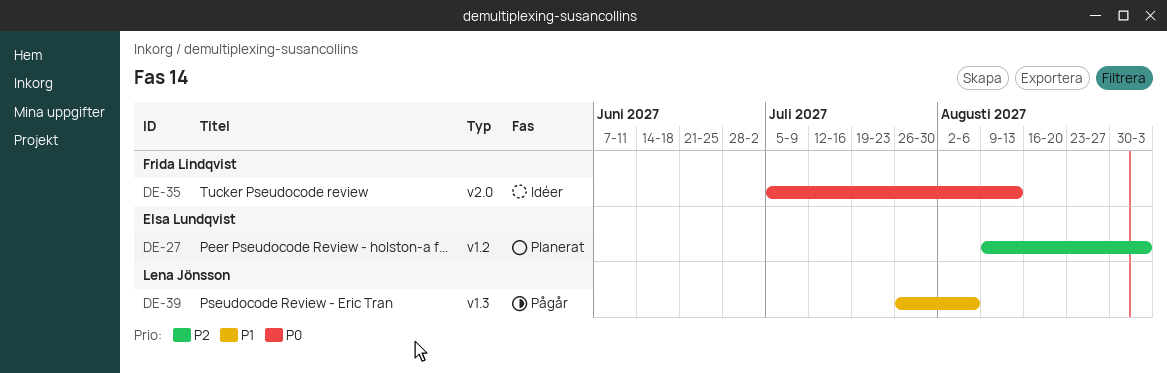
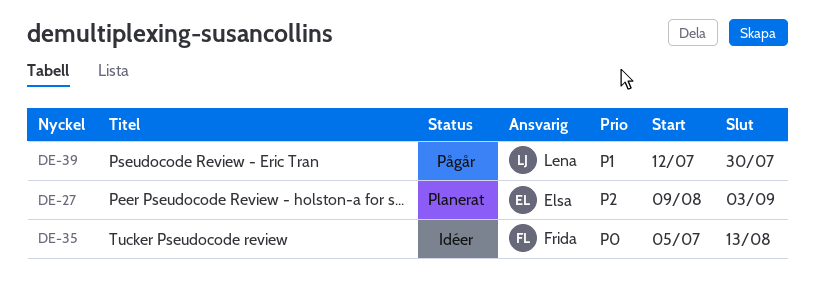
DE-39, start: Jul 26 -> Jul 12
DE-39, due: Aug 6 -> Jul 30

